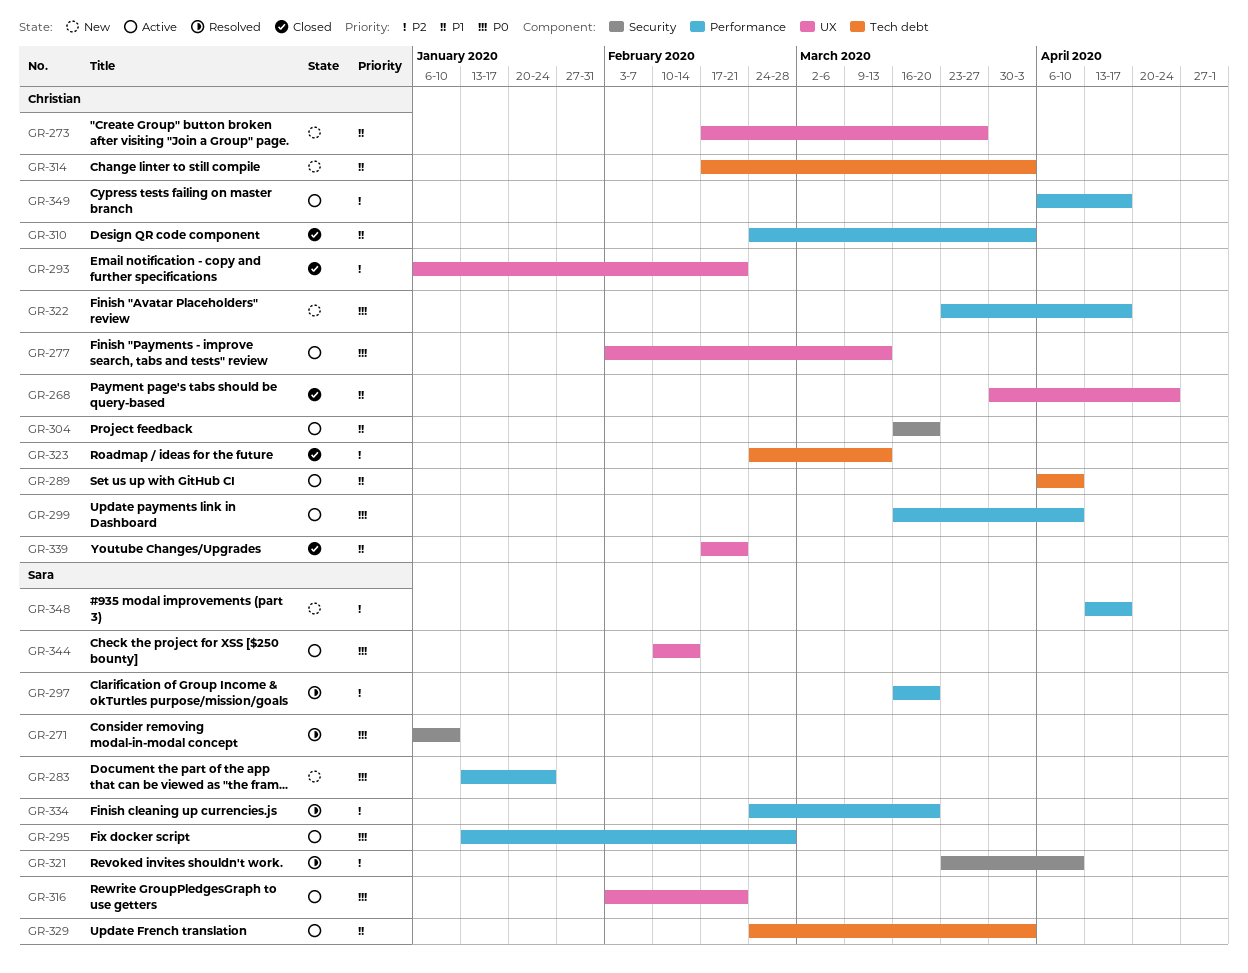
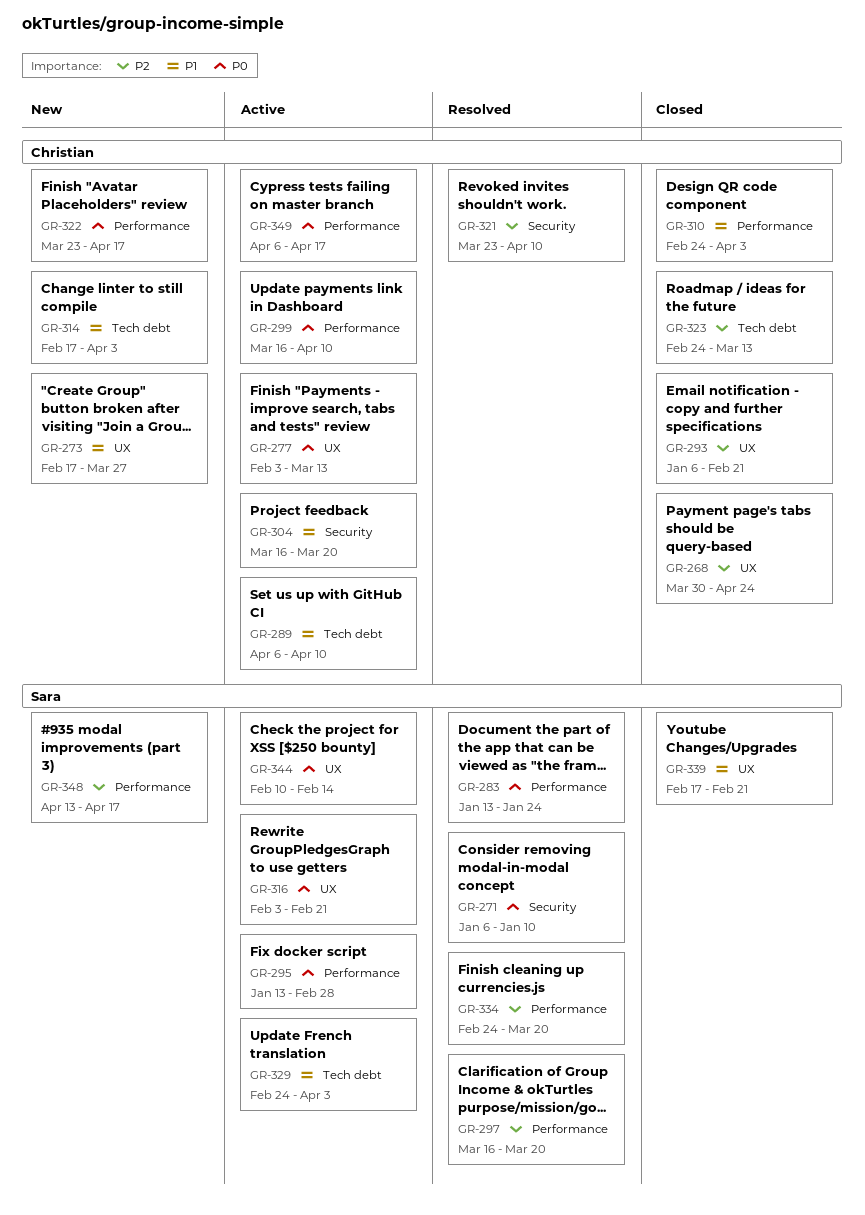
GR-268, priority: P1 -> P2
GR-283, status: New -> Resolved
GR-321, owner: Sara -> Christian
GR-339, owner: Christian -> Sara
GR-349, priority: P2 -> P0

